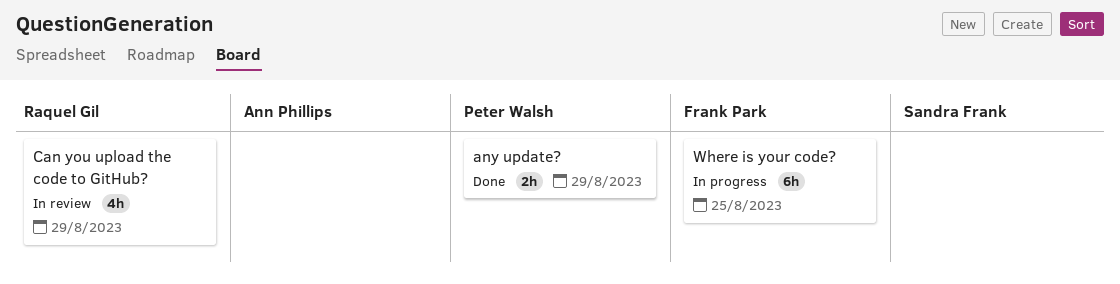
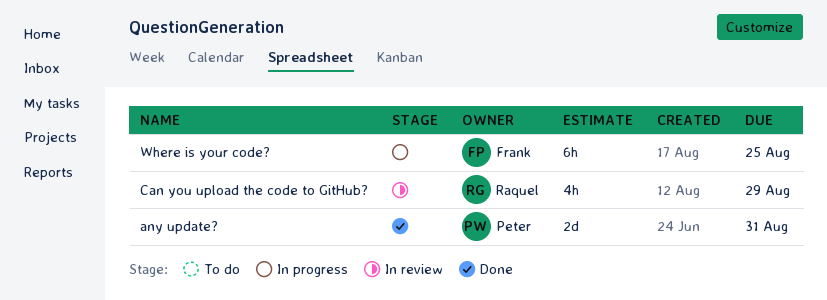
any update?, estimate: 2h -> 2d
any update?, due: Aug 29 -> Aug 31

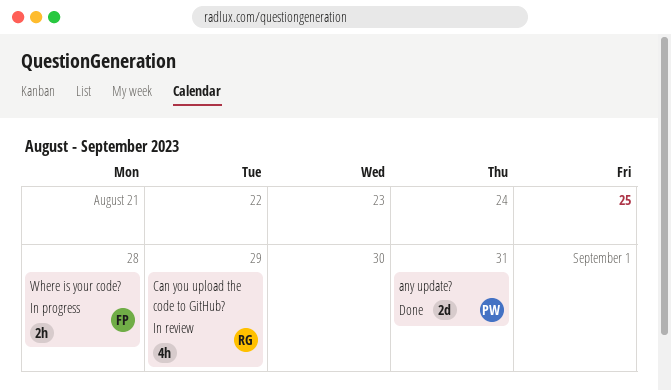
Where is your code?, estimate: 6h -> 2h
Where is your code?, due: Aug 25 -> Aug 28

